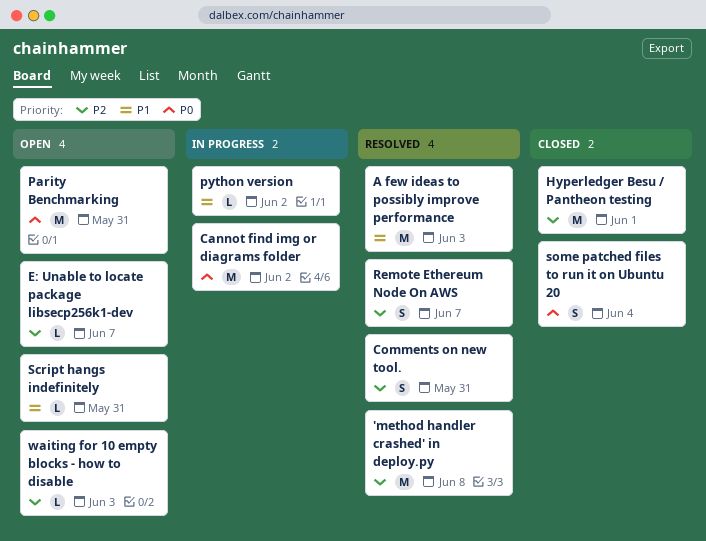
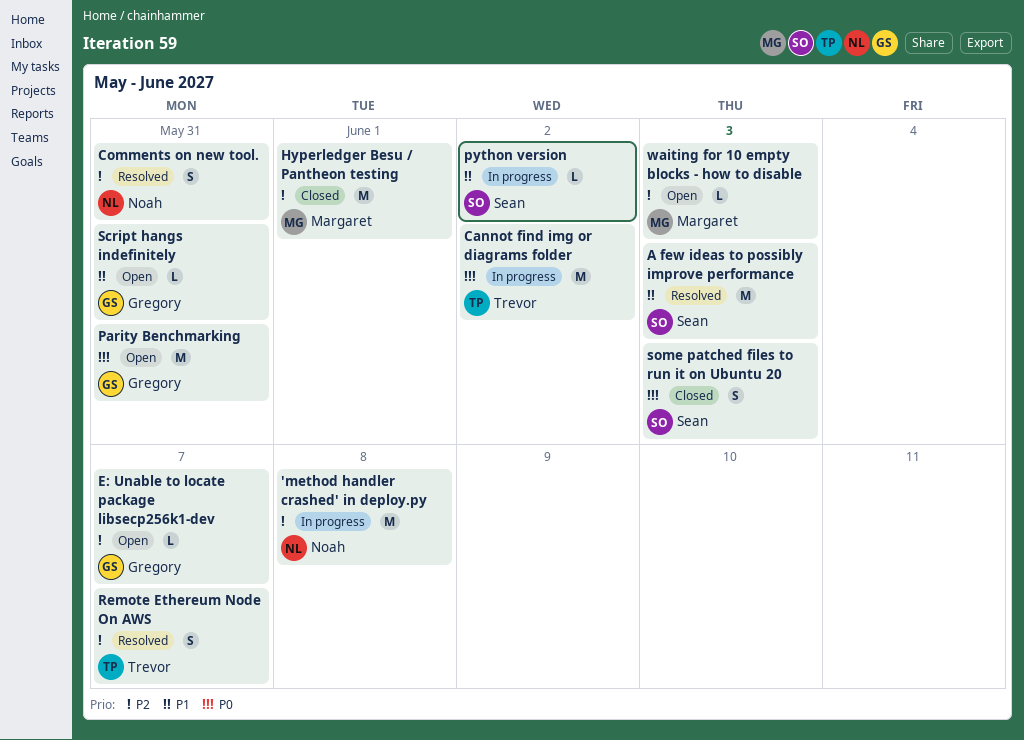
'method handler crashed' in deploy.py, status: Resolved -> In progress
some patched files to run it on Ubuntu 20, due: Jun 4 -> Jun 3

